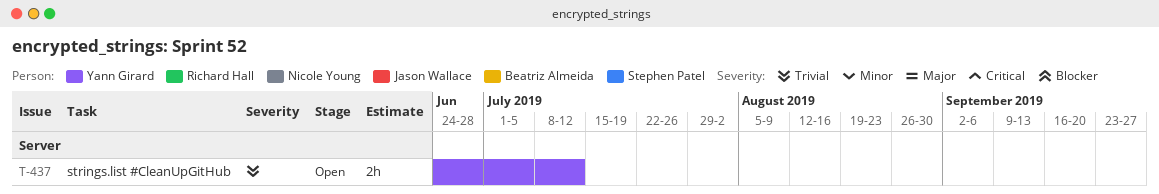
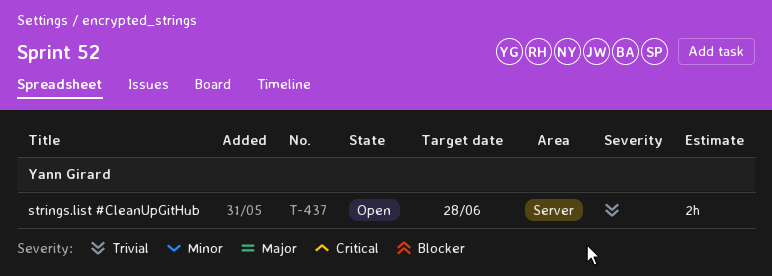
T-437, due: Jul 12 -> Jun 28

